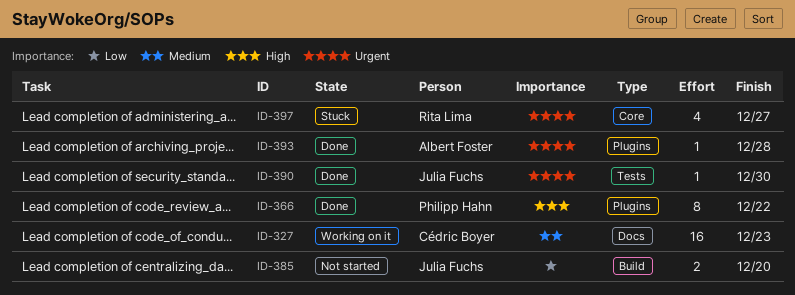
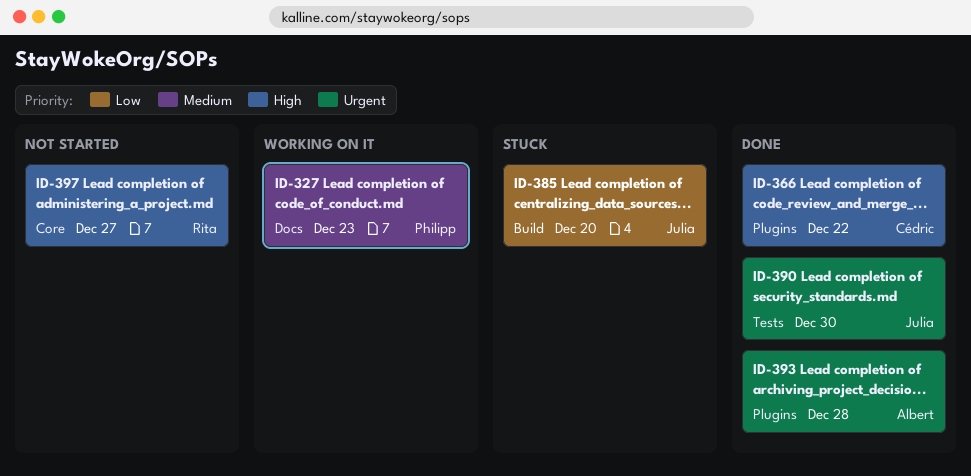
ID-327, owner: Cédric Boyer -> Philipp Hahn
ID-366, owner: Philipp Hahn -> Cédric Boyer
ID-385, status: Not started -> Stuck
ID-397, status: Stuck -> Not started
ID-397, priority: Urgent -> High

